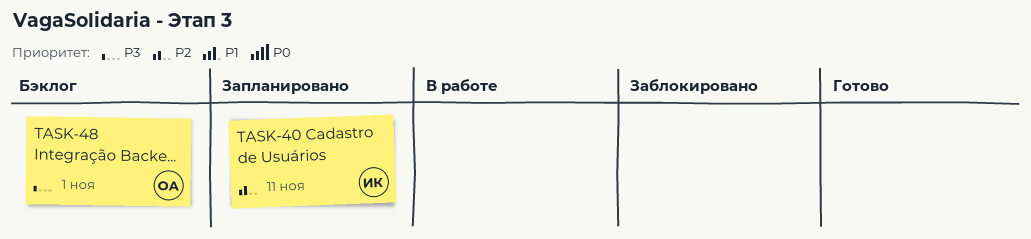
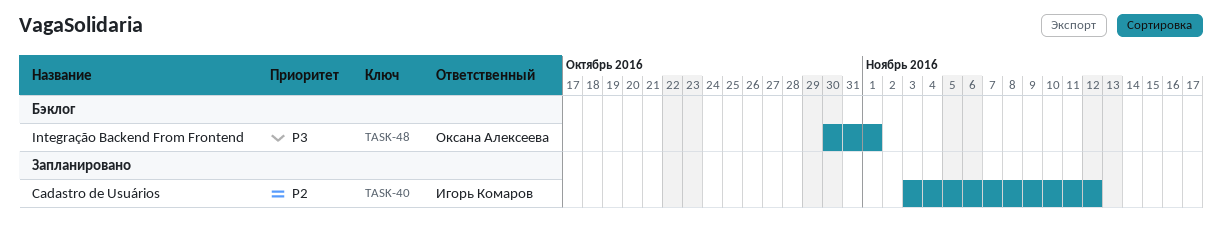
TASK-40, due: Nov 11 -> Nov 12

